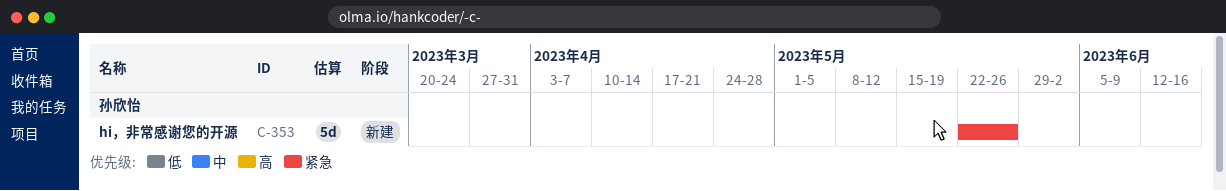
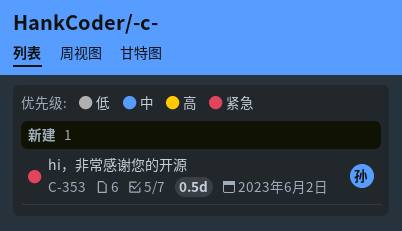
C-353, estimate: 5d -> 0.5d
C-353, due: May 26 -> Jun 2

